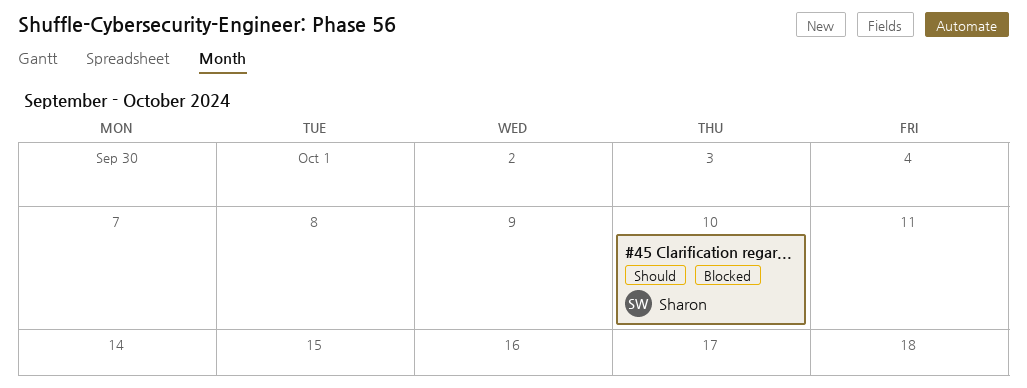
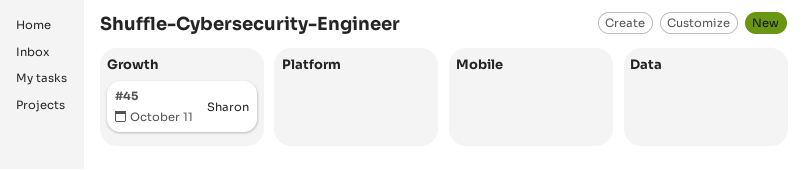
#45, due: Oct 10 -> Oct 11

